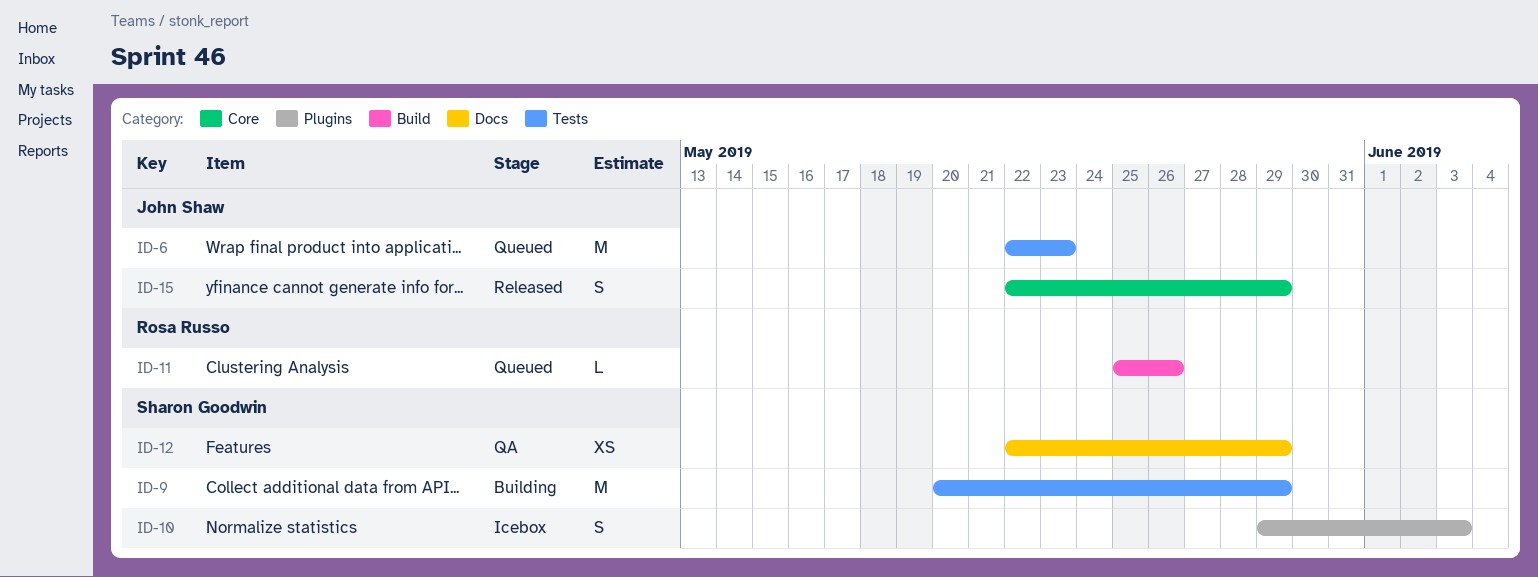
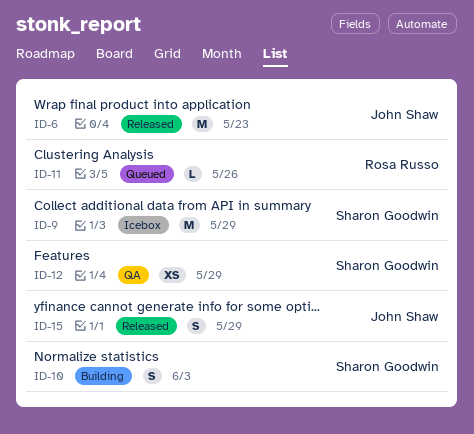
ID-6, status: Queued -> Released
ID-9, status: Building -> Icebox
ID-10, status: Icebox -> Building

